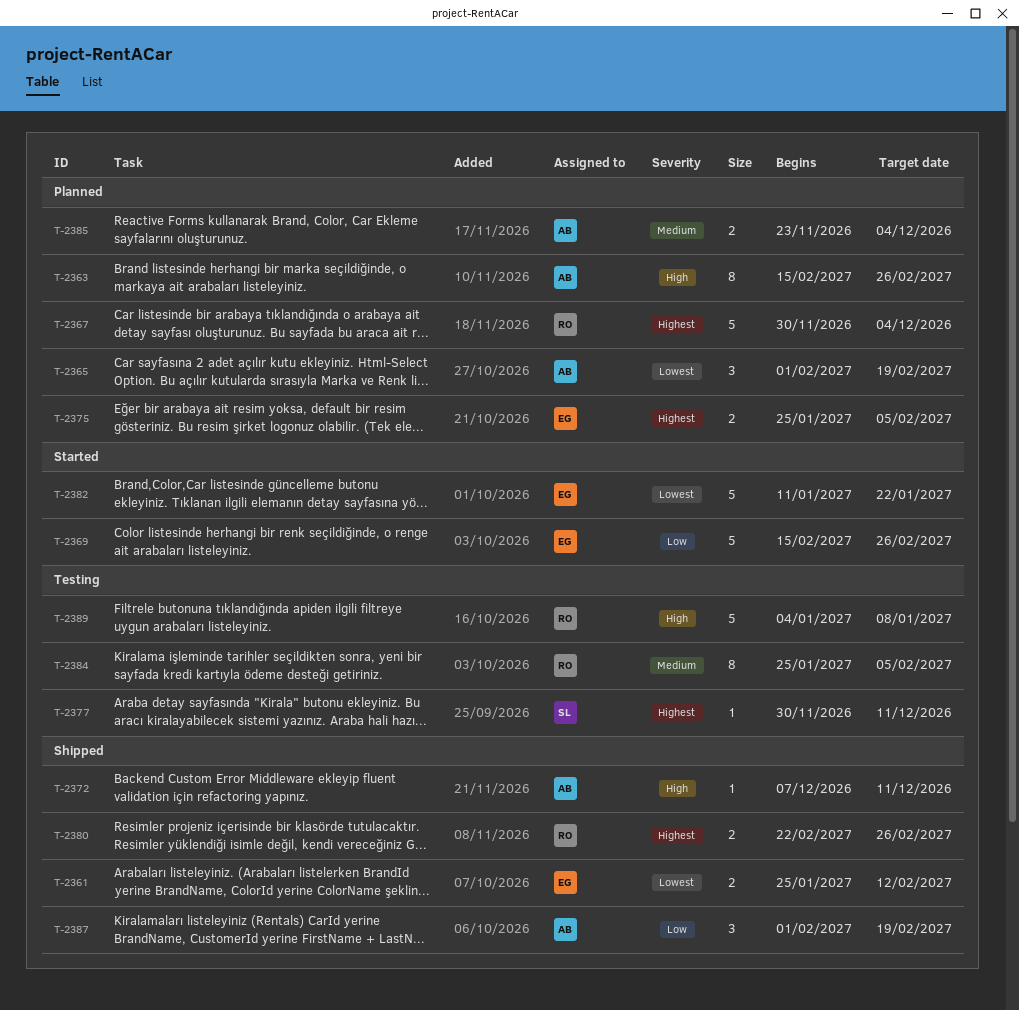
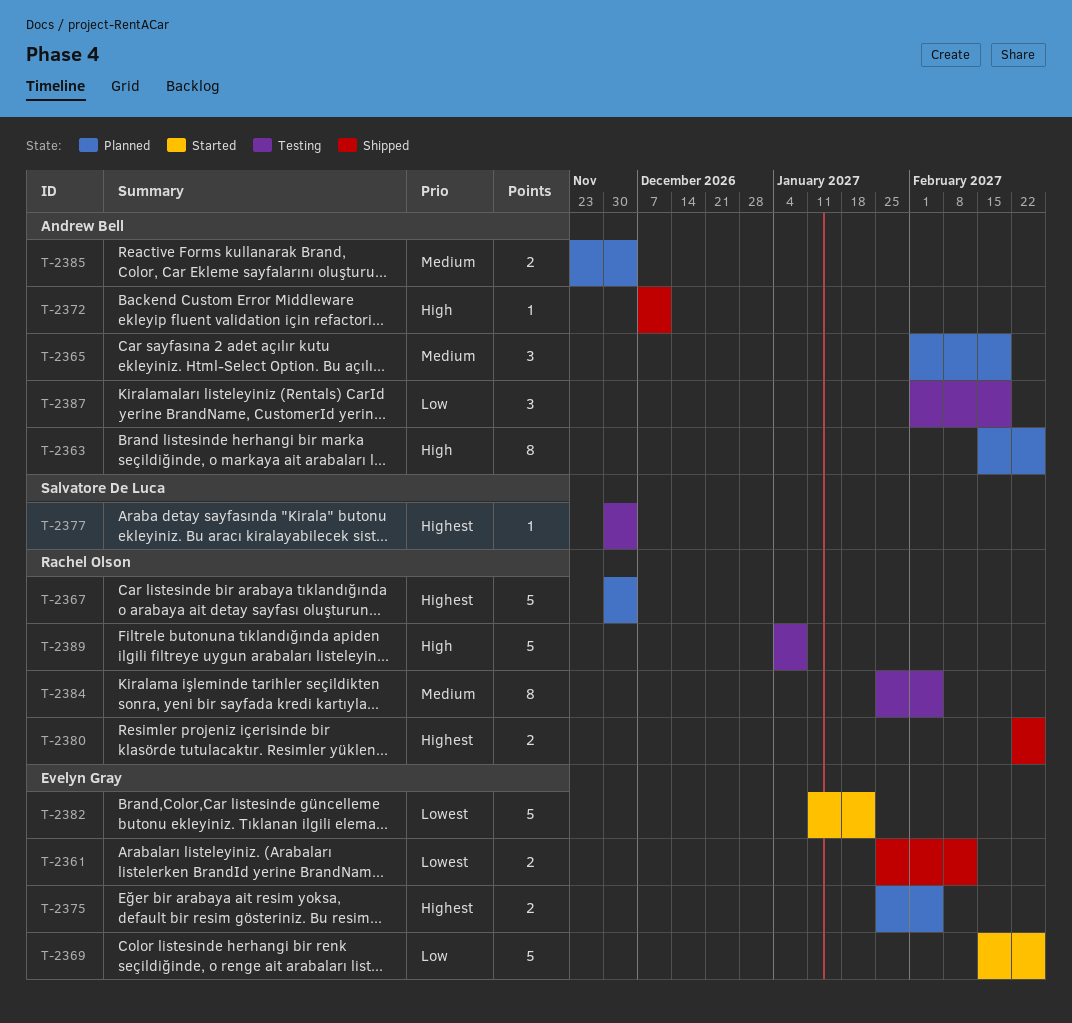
T-2365, priority: Lowest -> Medium
T-2377, due: Dec 11 -> Dec 4
T-2387, status: Shipped -> Testing

